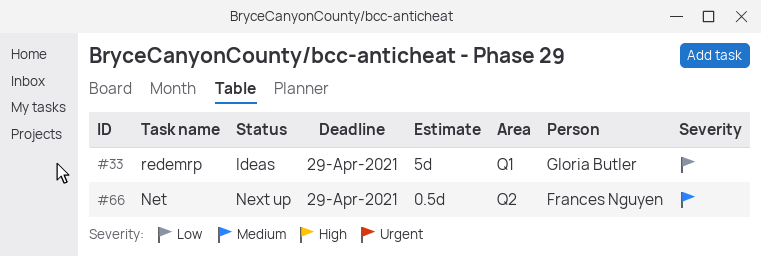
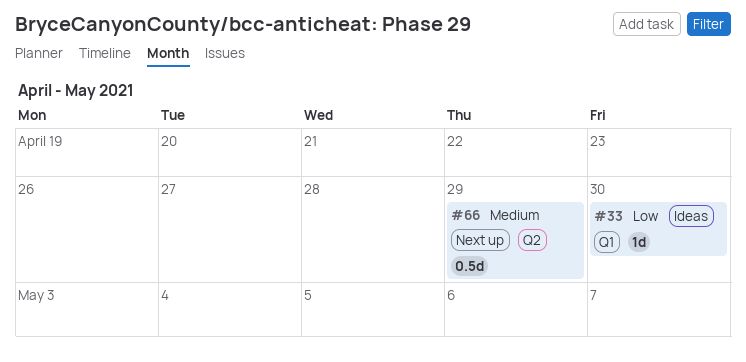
#33, estimate: 5d -> 1d
#33, due: Apr 29 -> Apr 30

